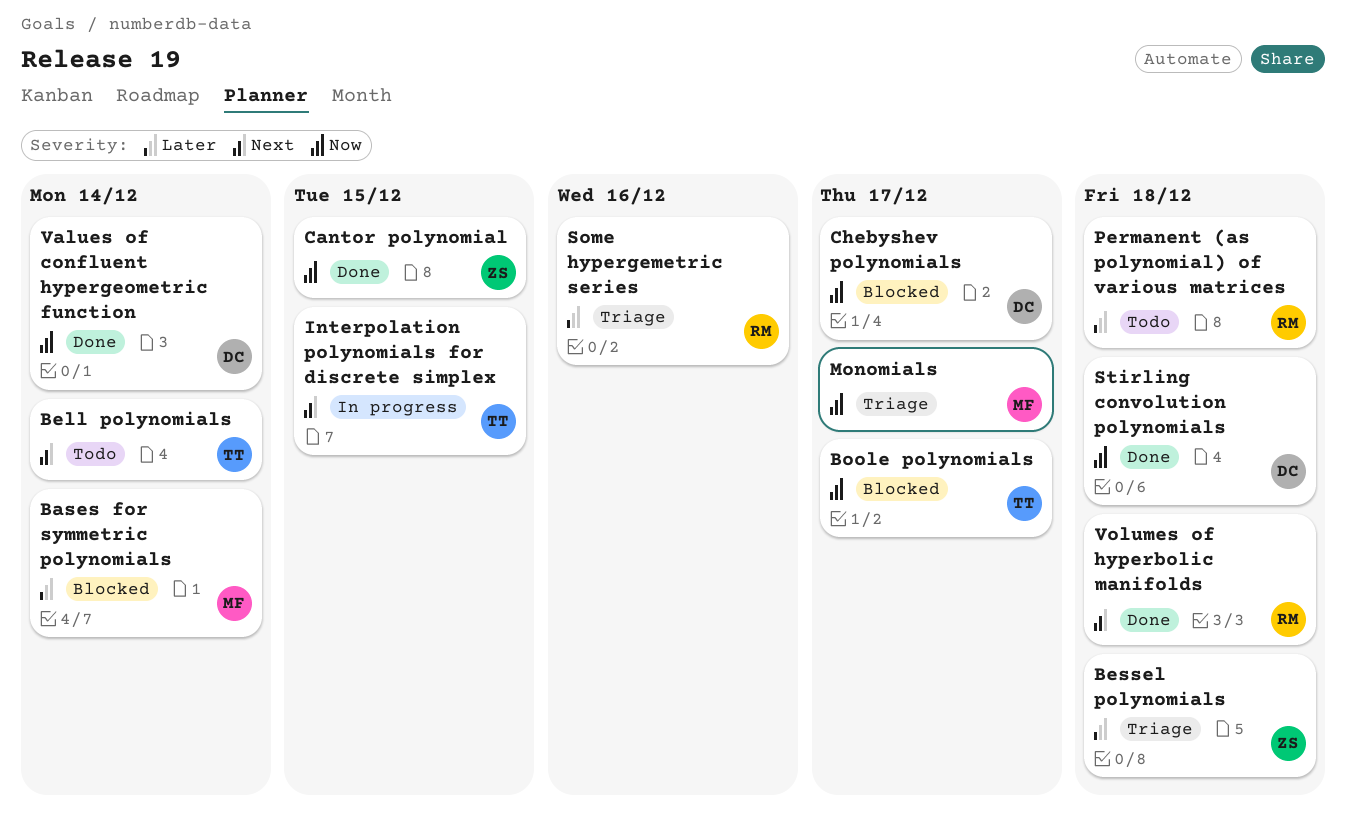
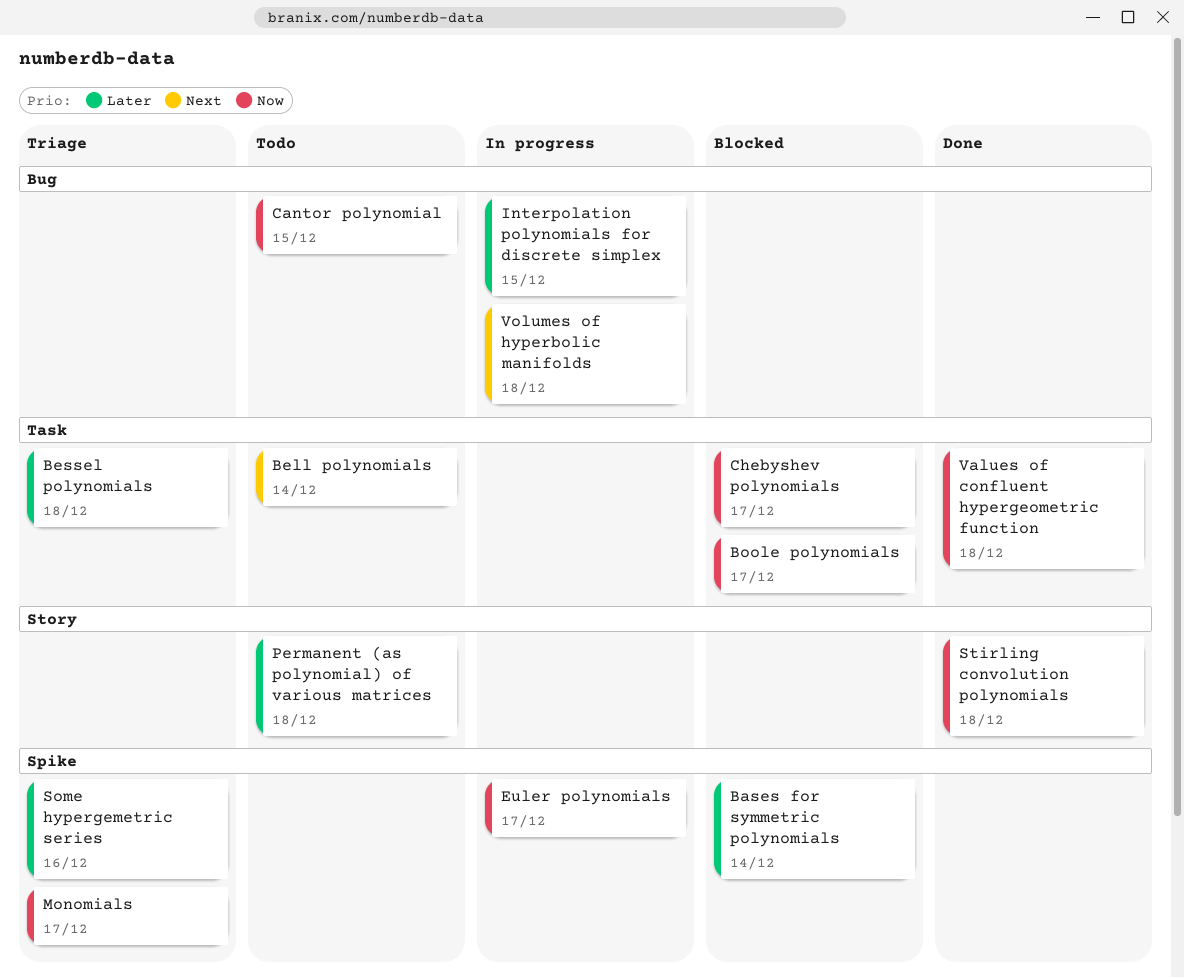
Cantor polynomial, status: Done -> Todo
Euler polynomials: none -> present
Interpolation polynomials for discrete simplex, priority: Next -> Later
Values of confluent hypergeometric function, due: Dec 14 -> Dec 18
Volumes of hyperbolic manifolds, status: Done -> In progress

